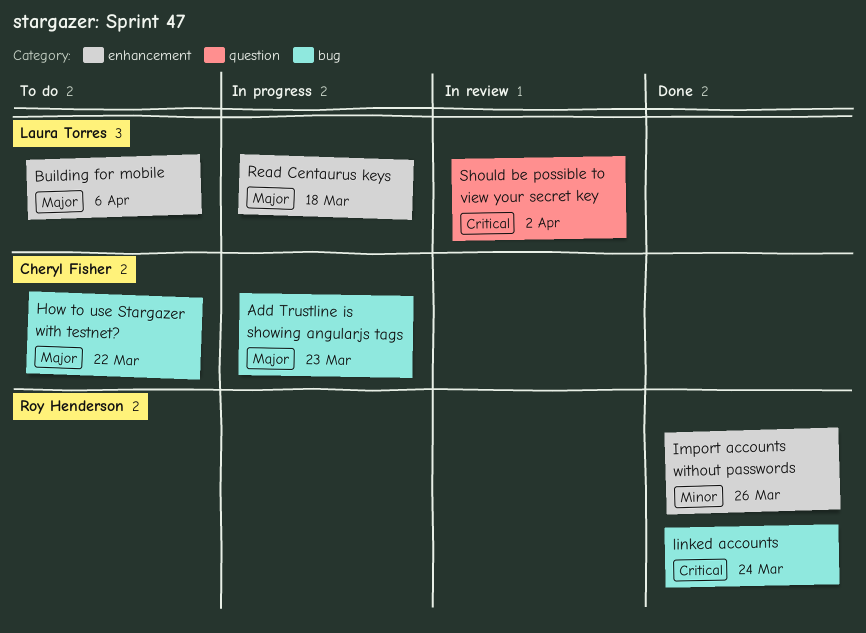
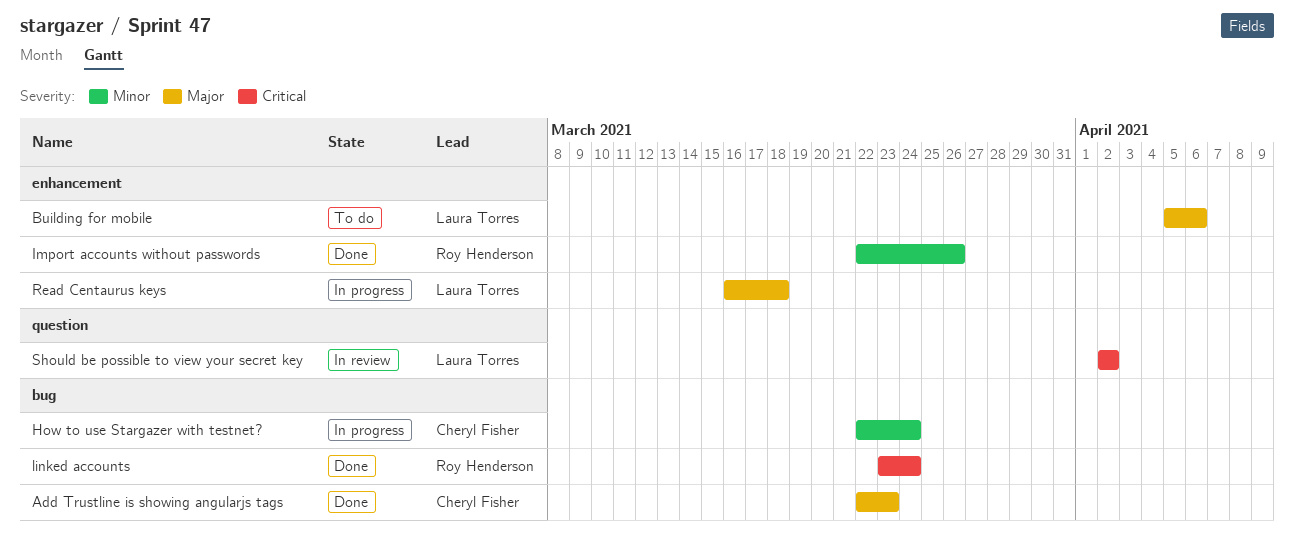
Add Trustline is showing angularjs tags, status: In progress -> Done
How to use Stargazer with testnet?, status: To do -> In progress
How to use Stargazer with testnet?, priority: Major -> Minor
How to use Stargazer with testnet?, due: Mar 22 -> Mar 24

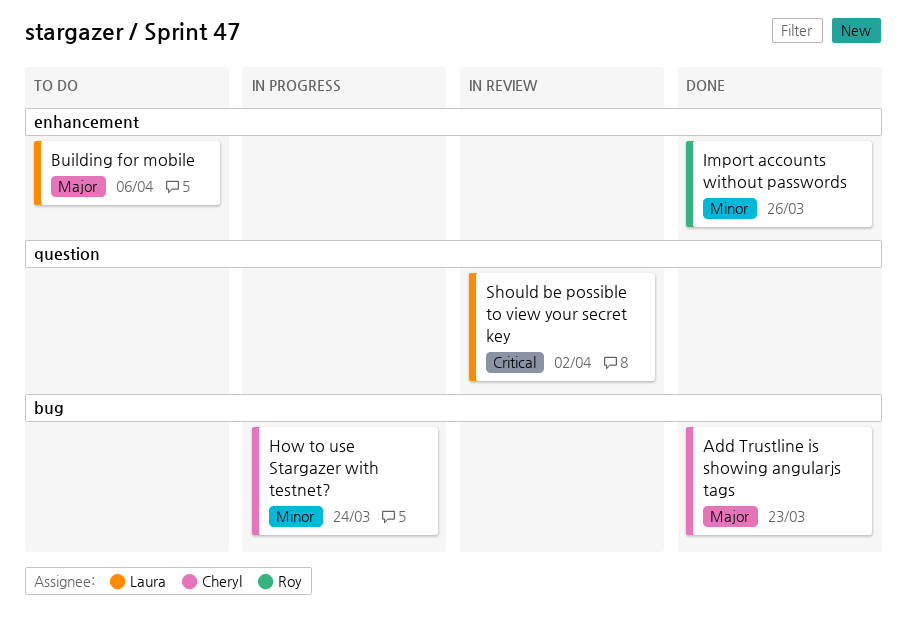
linked accounts: present -> none
Read Centaurus keys: present -> none

